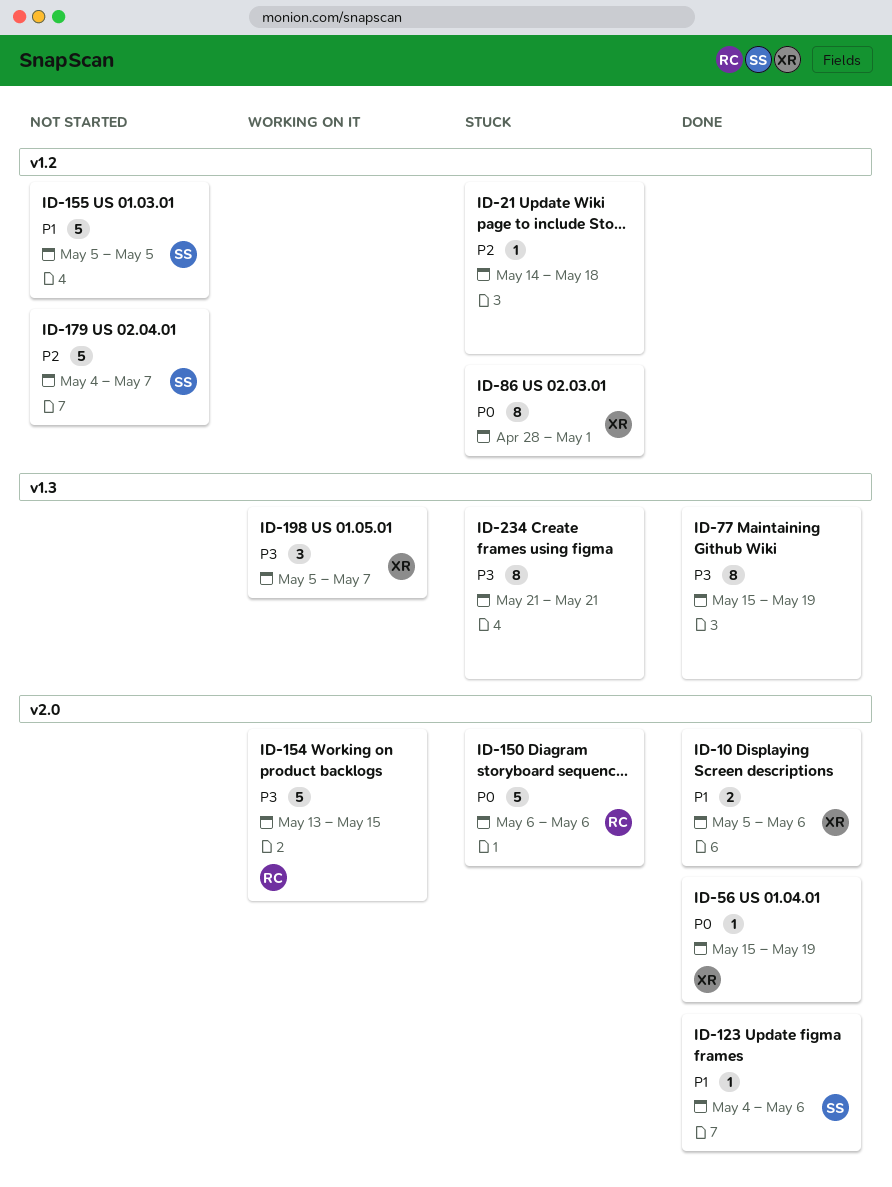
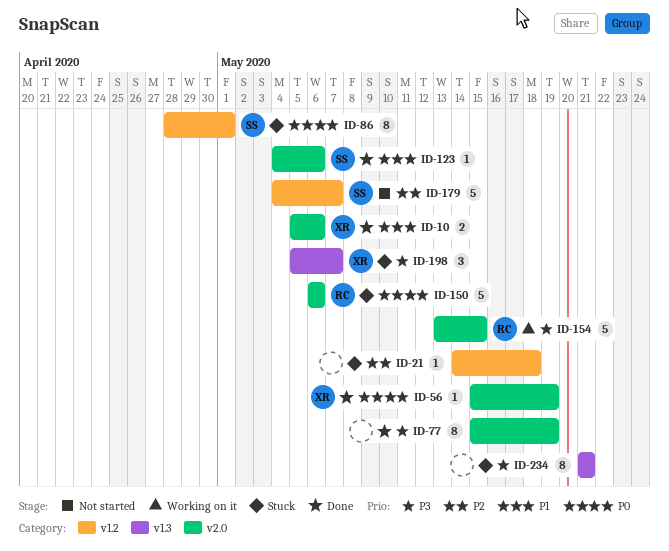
ID-77, label: v1.3 -> v2.0
ID-86, owner: XR -> SS
ID-155: present -> none
ID-198, status: Working on it -> Stuck

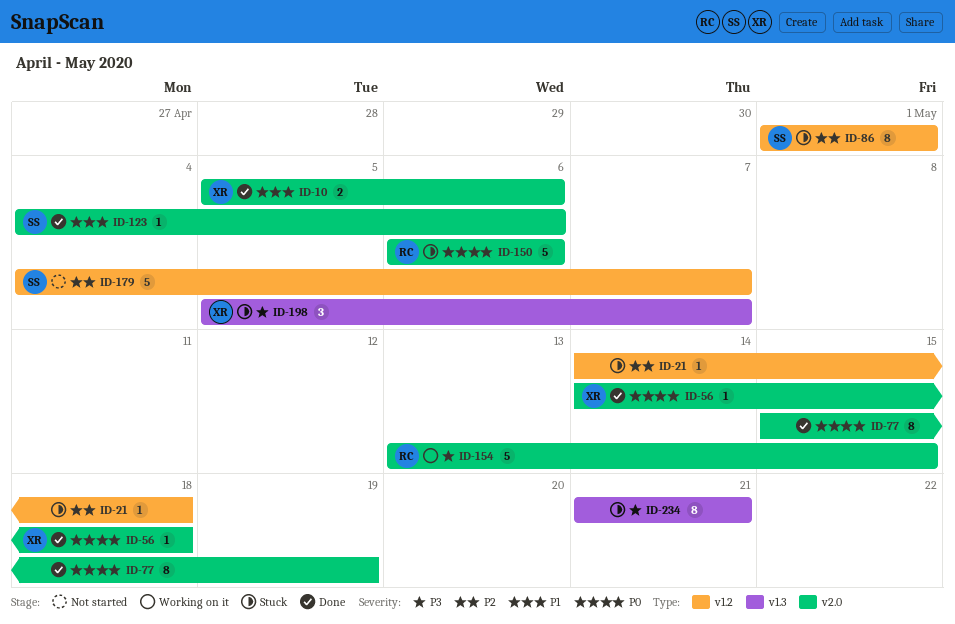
ID-56, start: May 15 -> May 14
ID-56, due: May 19 -> May 18
ID-77, priority: P3 -> P0
ID-86, priority: P0 -> P2
ID-86, start: Apr 28 -> May 1

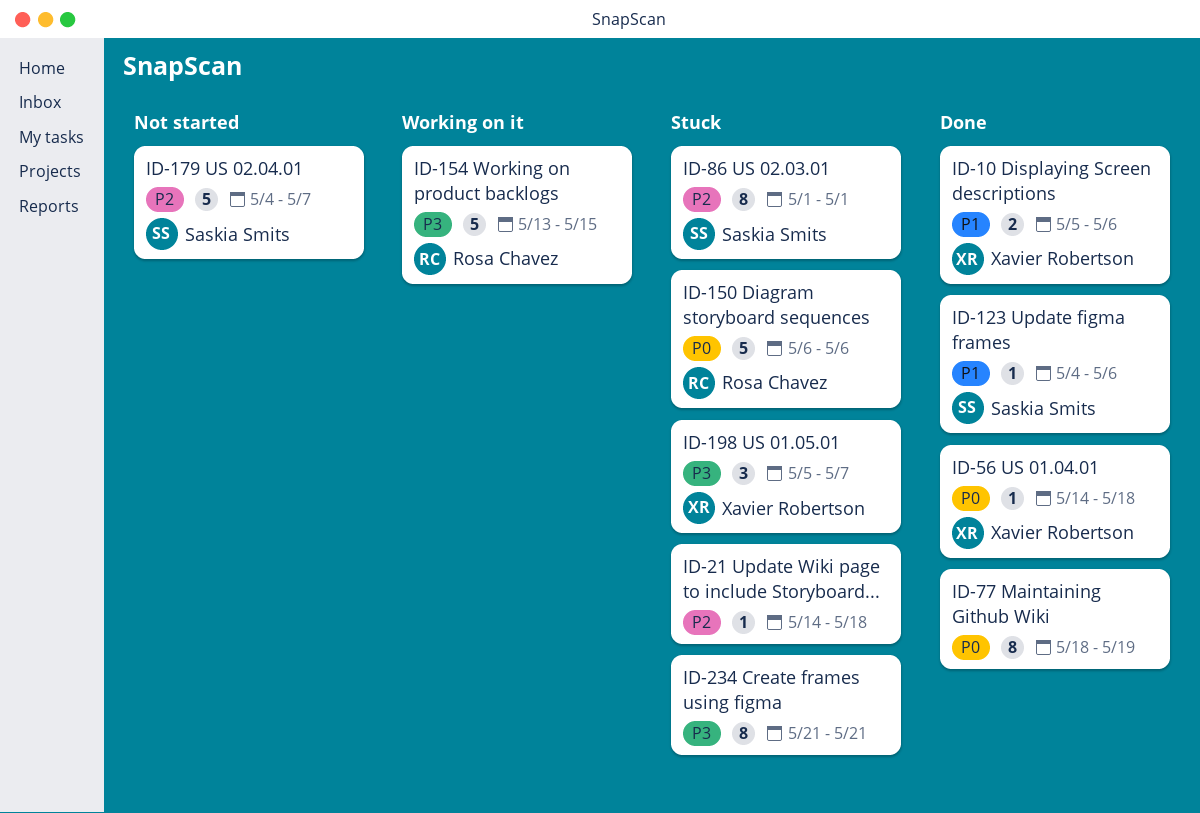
ID-77, start: May 15 -> May 18

